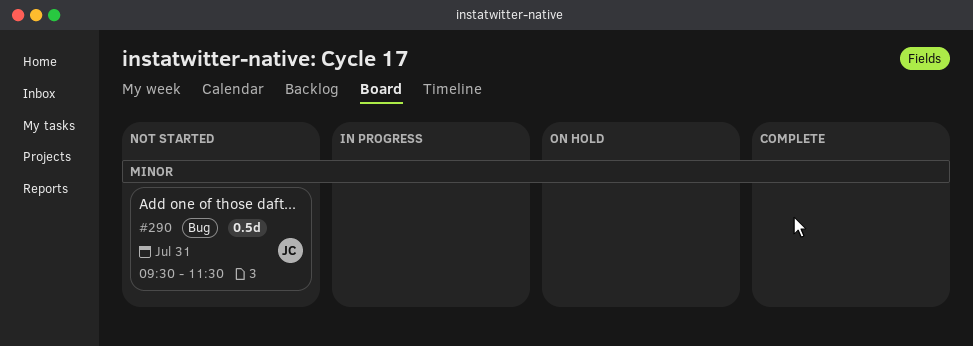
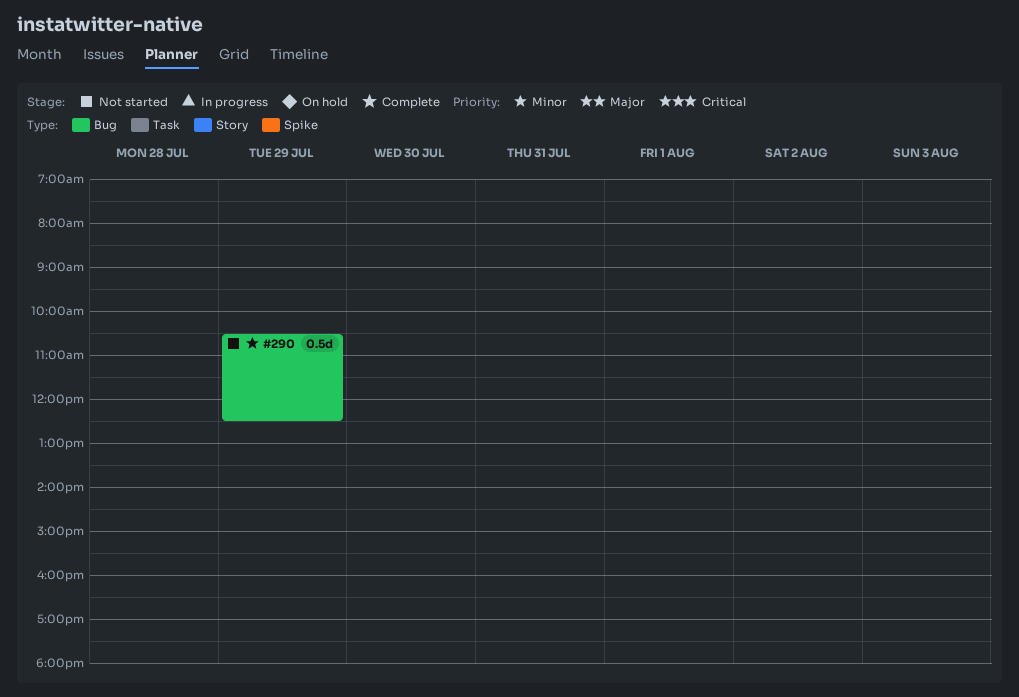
#290, day: Jul 31 -> Jul 29
#290, begins: 09:30 -> 10:30
#290, ends: 11:30 -> 12:30

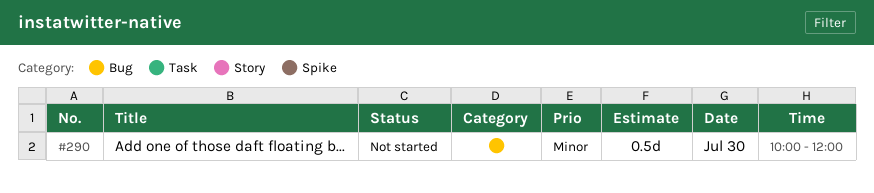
#290, day: Jul 29 -> Jul 30
#290, begins: 10:30 -> 10:00
#290, ends: 12:30 -> 12:00

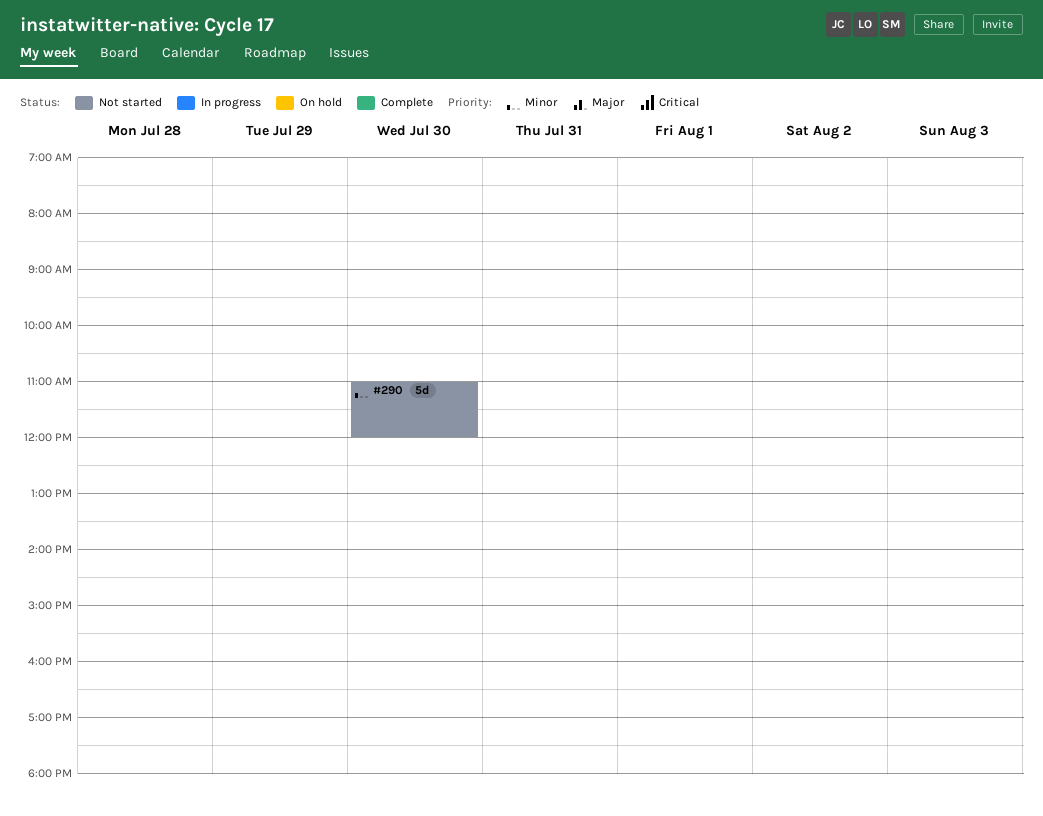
#290, estimate: 0.5d -> 5d
#290, begins: 10:00 -> 11:00

